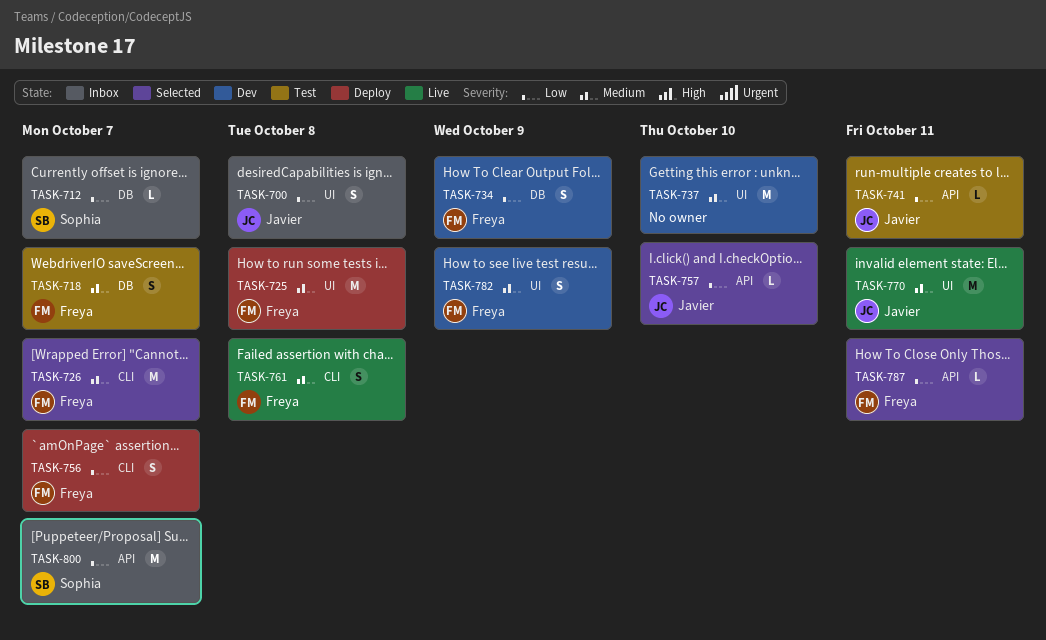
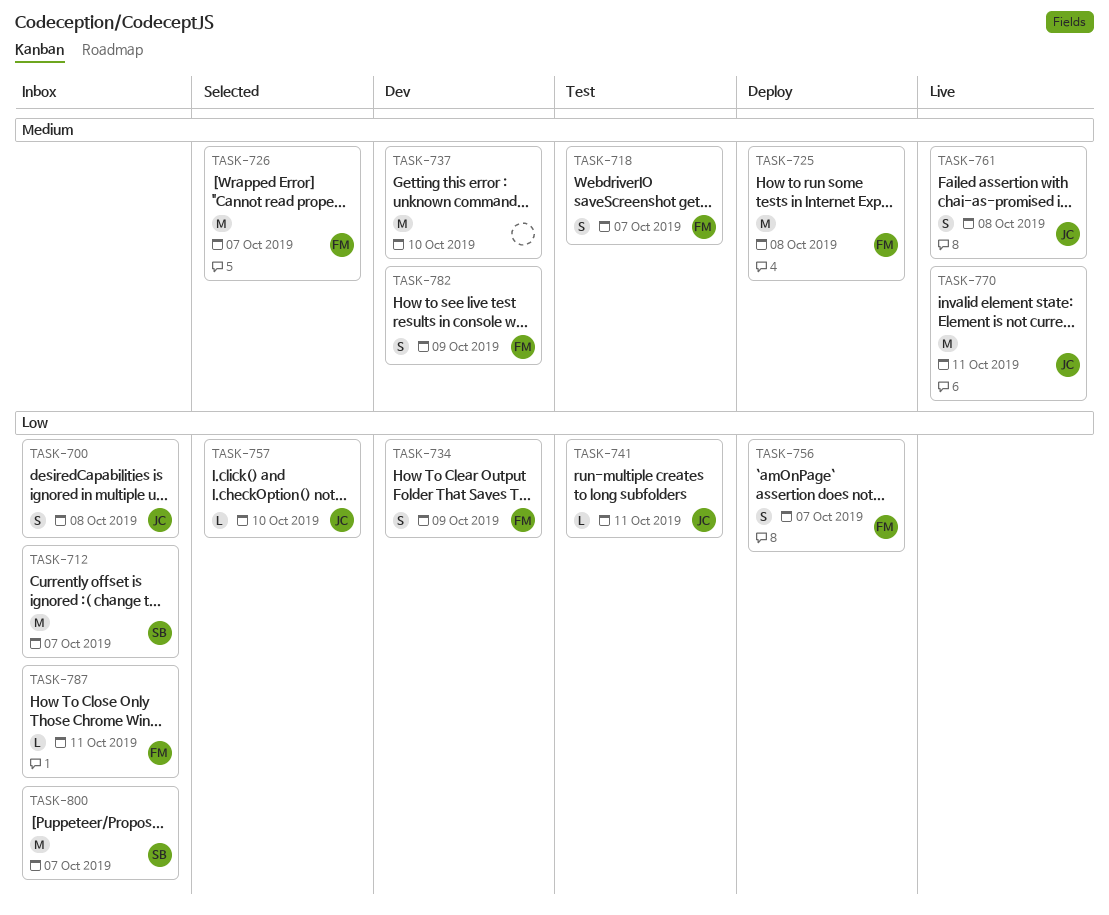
TASK-712, estimate: L -> M
TASK-761, owner: Freya -> Javier
TASK-787, status: Selected -> Inbox

